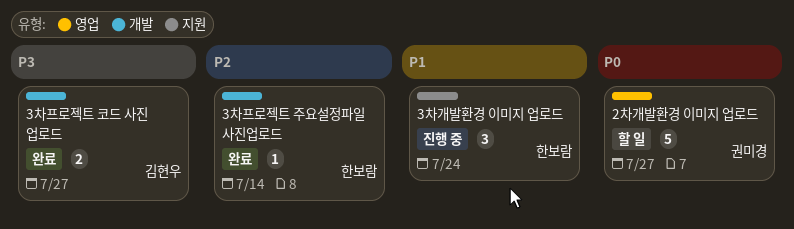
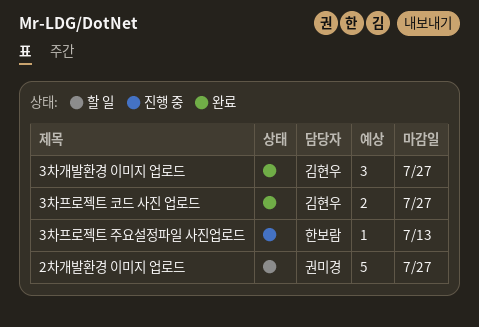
3차개발환경 이미지 업로드, status: 진행 중 -> 완료
3차개발환경 이미지 업로드, owner: 한보람 -> 김현우
3차개발환경 이미지 업로드, due: Jul 24 -> Jul 27
3차프로젝트 주요설정파일 사진업로드, status: 완료 -> 진행 중
3차프로젝트 주요설정파일 사진업로드, due: Jul 14 -> Jul 13

